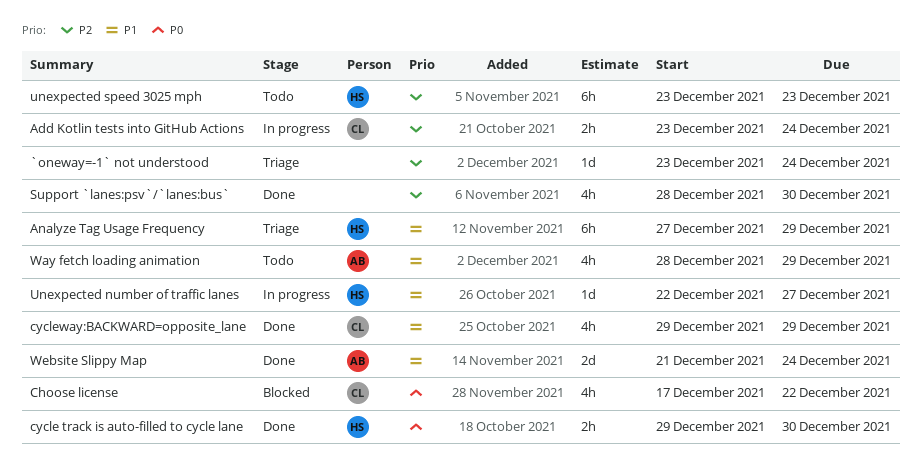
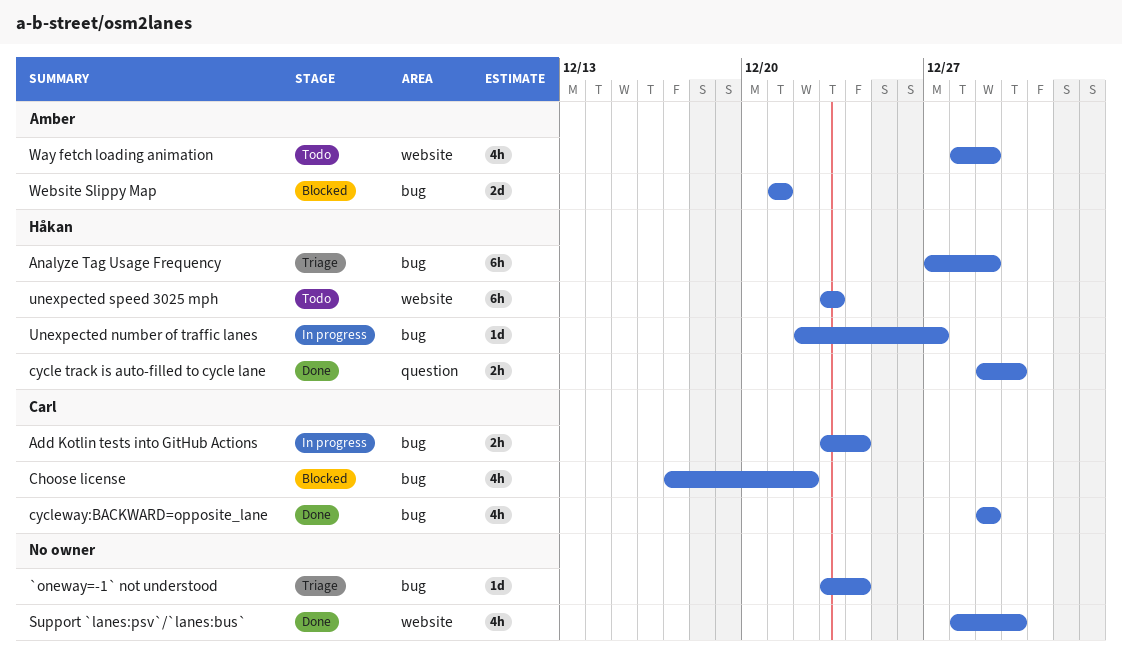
Website Slippy Map, status: Done -> Blocked
Website Slippy Map, due: Dec 24 -> Dec 21

